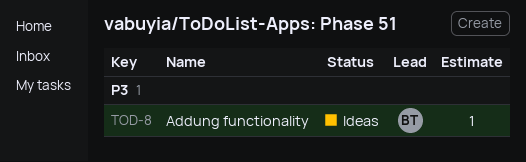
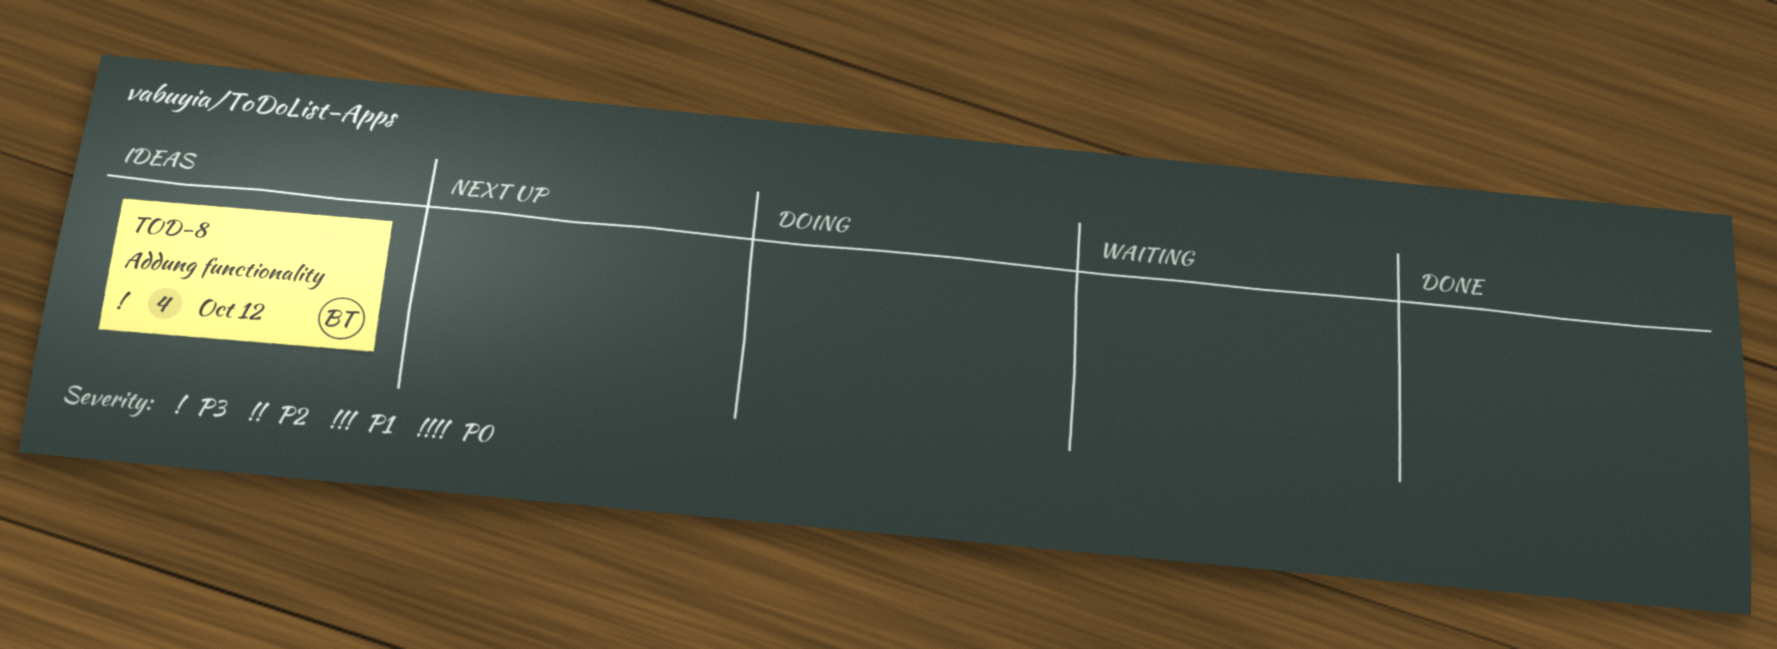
TOD-8, estimate: 1 -> 4

